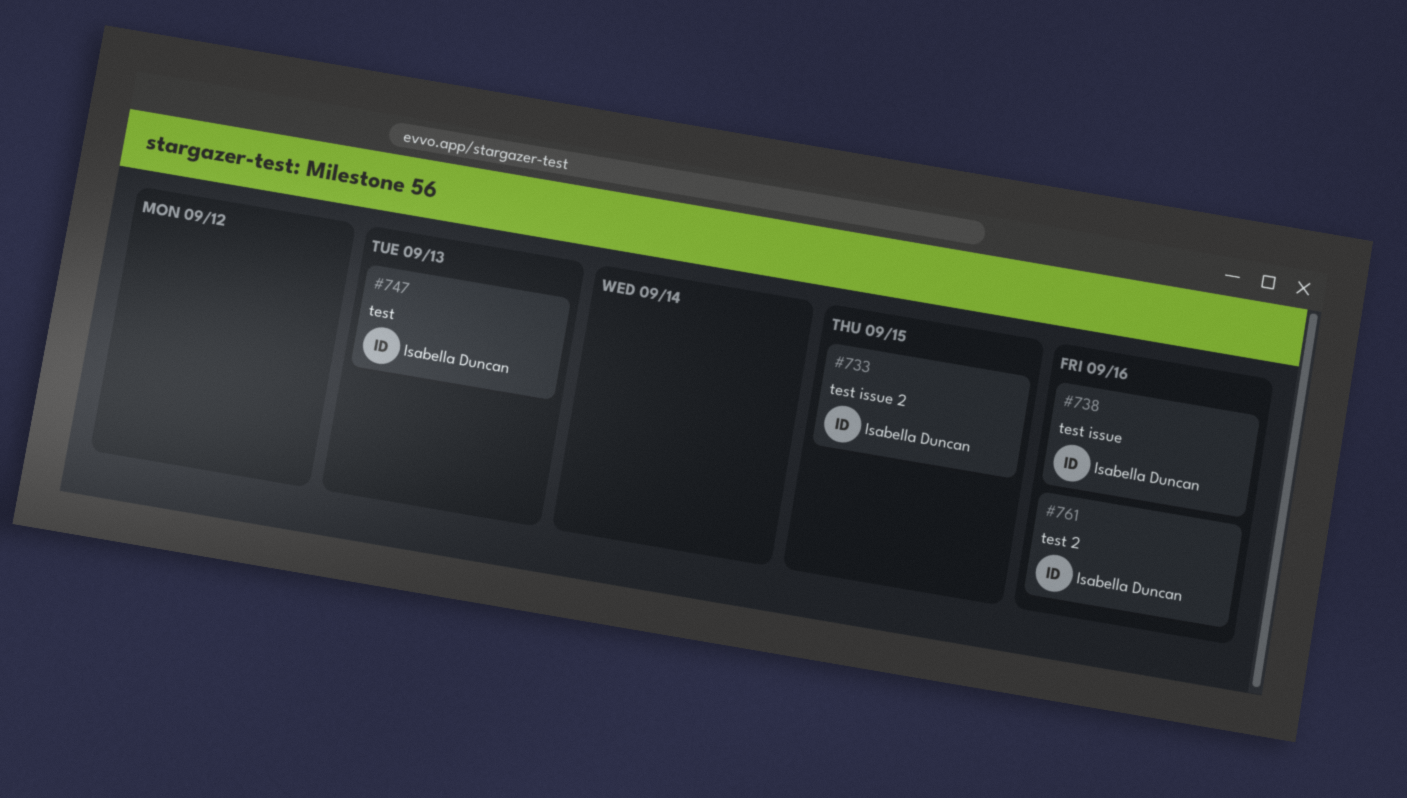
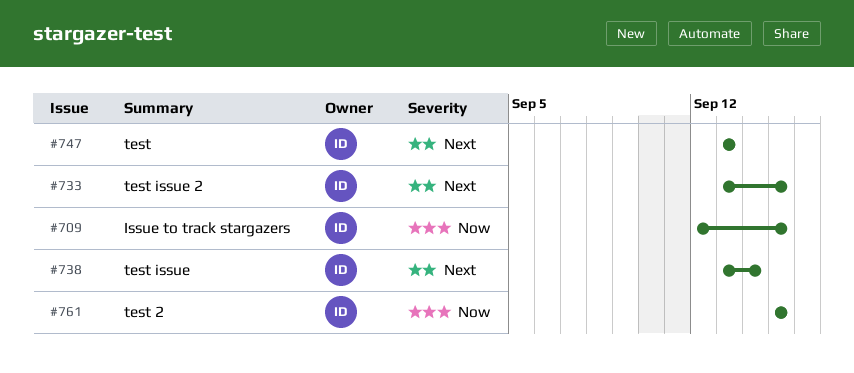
#709: none -> present
#738, due: Sep 16 -> Sep 14
#761, due: Sep 16 -> Sep 15

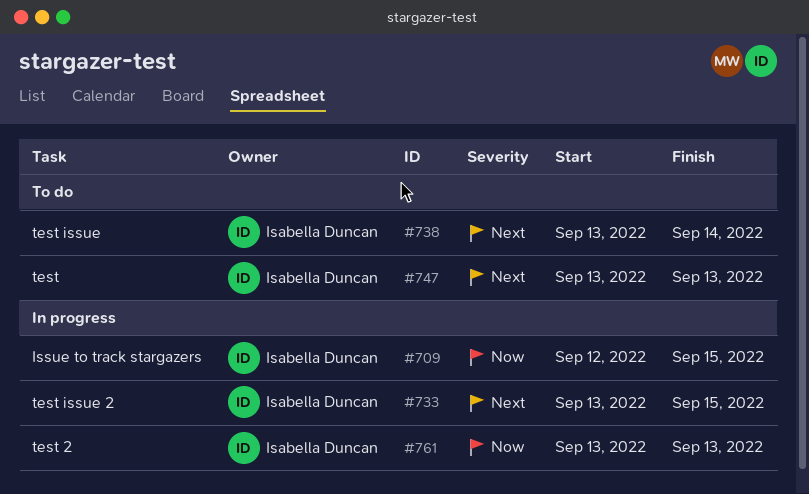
#761, start: Sep 15 -> Sep 13
#761, due: Sep 15 -> Sep 13

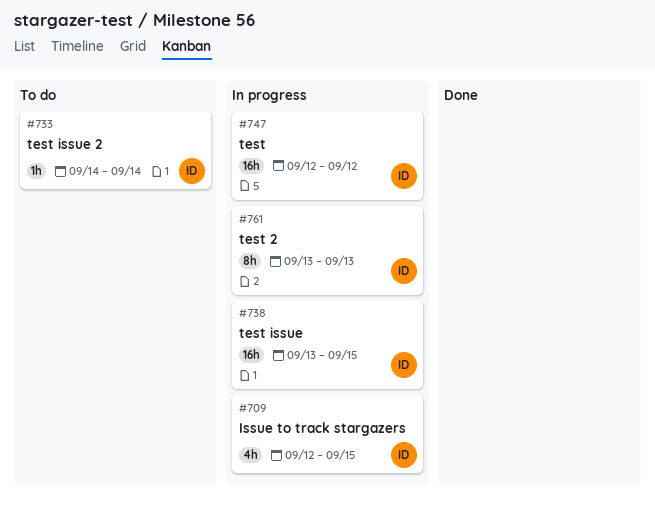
#733, status: In progress -> To do
#733, start: Sep 13 -> Sep 14
#733, due: Sep 15 -> Sep 14
#738, status: To do -> In progress
#738, due: Sep 14 -> Sep 15
#747, status: To do -> In progress
#747, start: Sep 13 -> Sep 12
#747, due: Sep 13 -> Sep 12

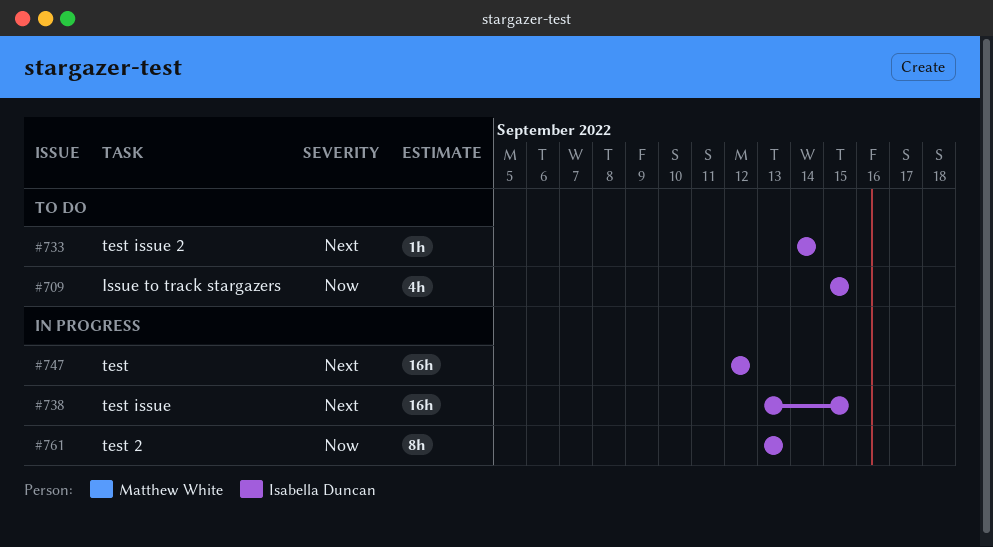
#709, status: In progress -> To do
#709, start: Sep 12 -> Sep 15

